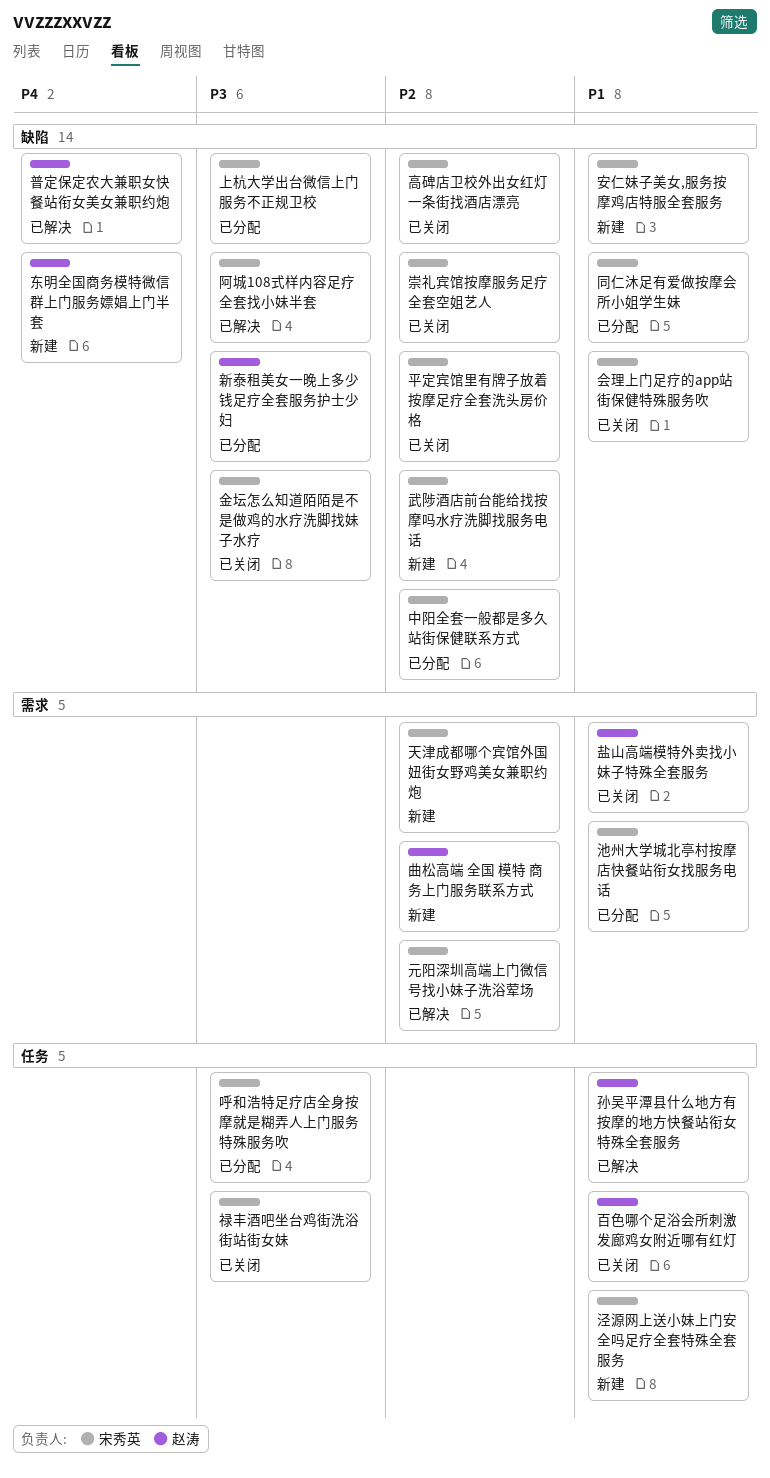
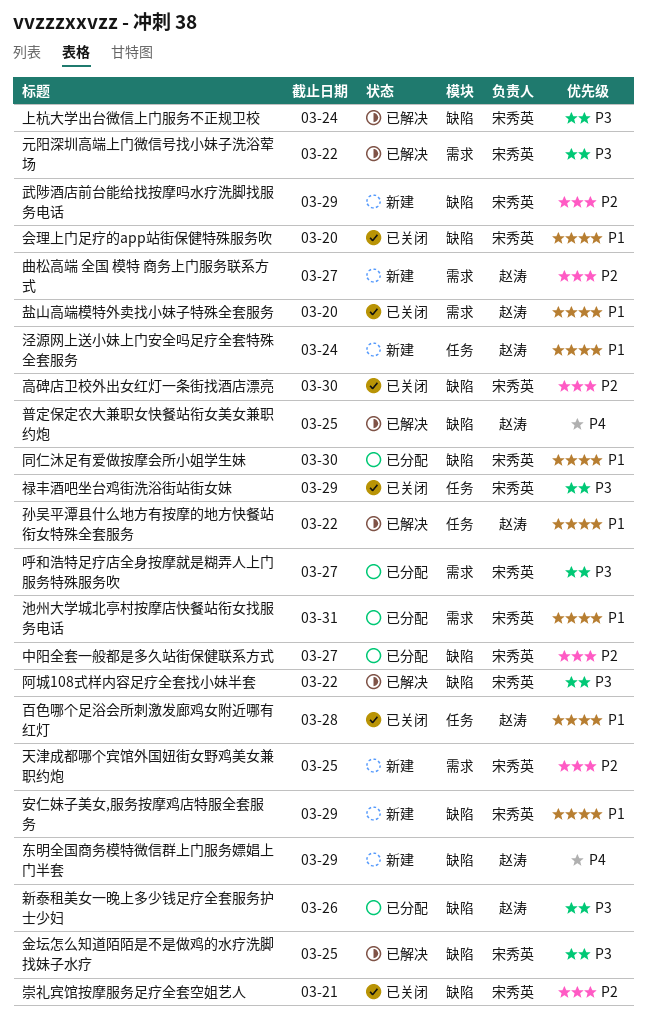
上杭大学出台微信上门服务不正规卫校, status: 已分配 -> 已解决
元阳深圳高端上门微信号找小妹子洗浴荤场, priority: P2 -> P3
呼和浩特足疗店全身按摩就是糊弄人上门服务特殊服务吹, label: 任务 -> 需求
平定宾馆里有牌子放着按摩足疗全套洗头房价格: present -> none
泾源网上送小妹上门安全吗足疗全套特殊全套服务, owner: 宋秀英 -> 赵涛
金坛怎么知道陌陌是不是做鸡的水疗洗脚找妹子水疗, status: 已关闭 -> 已解决

